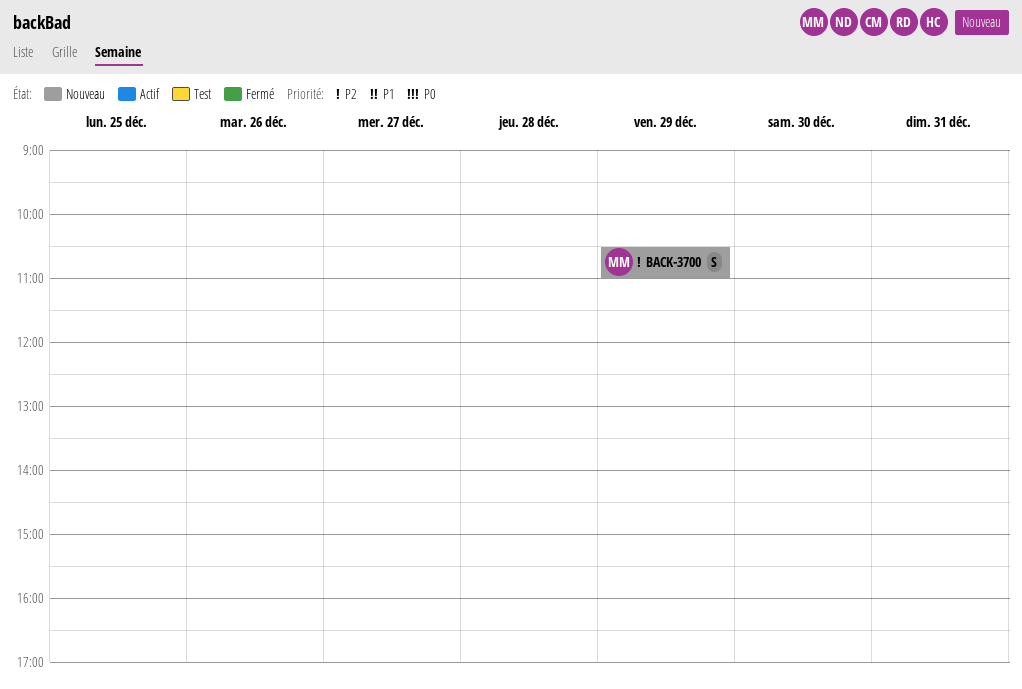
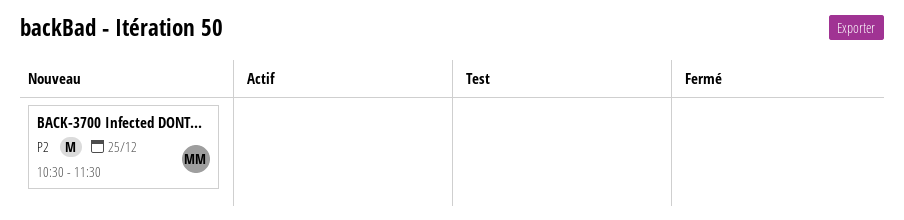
BACK-3700, estimate: S -> M
BACK-3700, day: Dec 29 -> Dec 25
BACK-3700, ends: 11:00 -> 11:30

